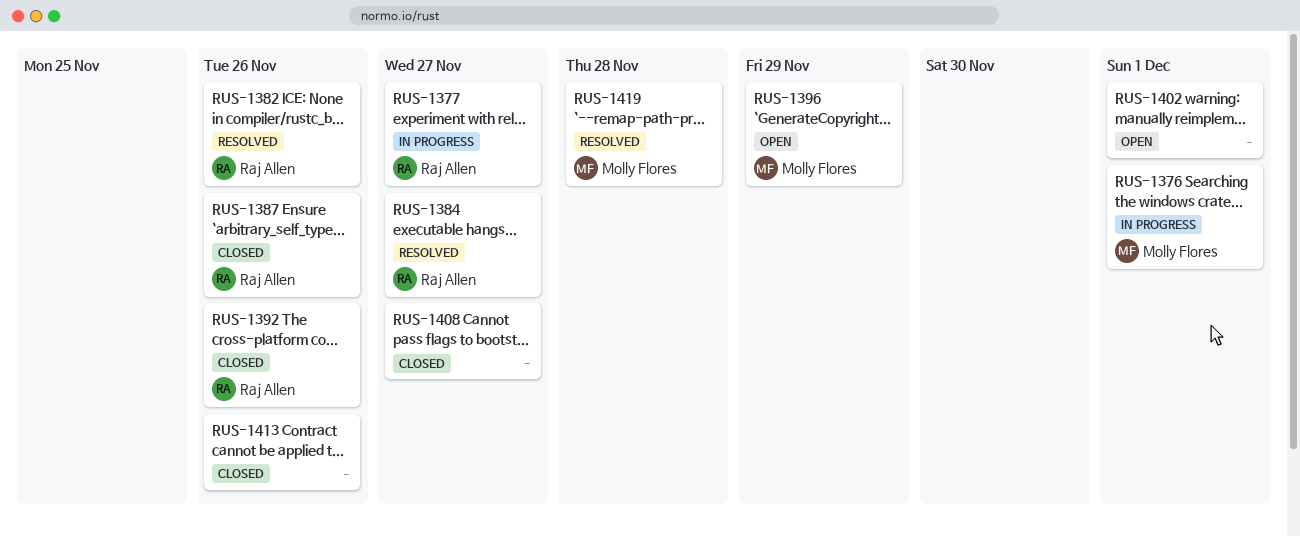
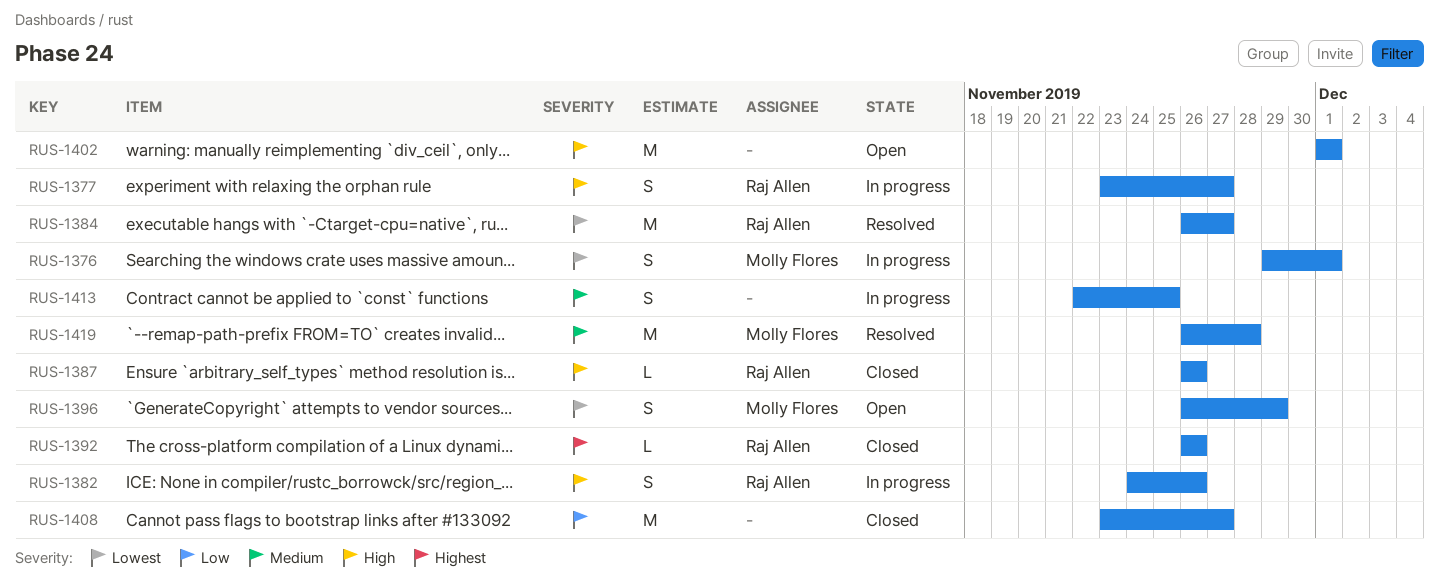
RUS-1382, status: Resolved -> In progress
RUS-1413, status: Closed -> In progress
RUS-1413, due: Nov 26 -> Nov 25

